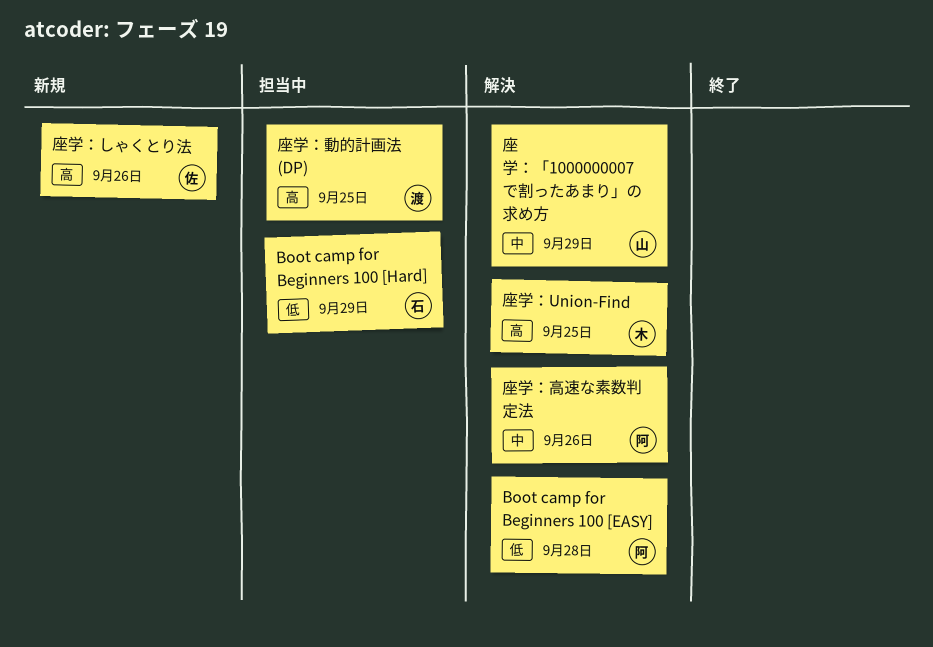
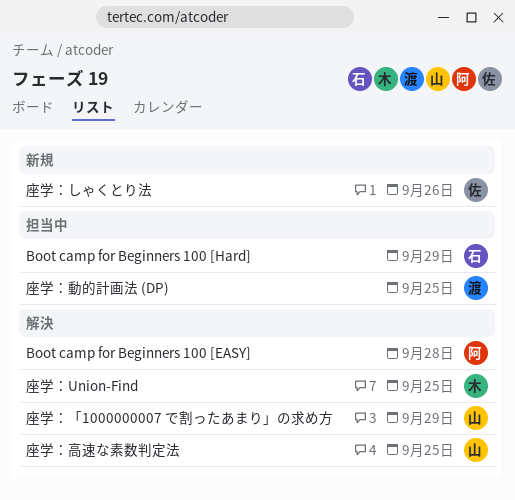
座学：高速な素数判定法, owner: 阿 -> 山
座学：高速な素数判定法, due: Sep 26 -> Sep 25

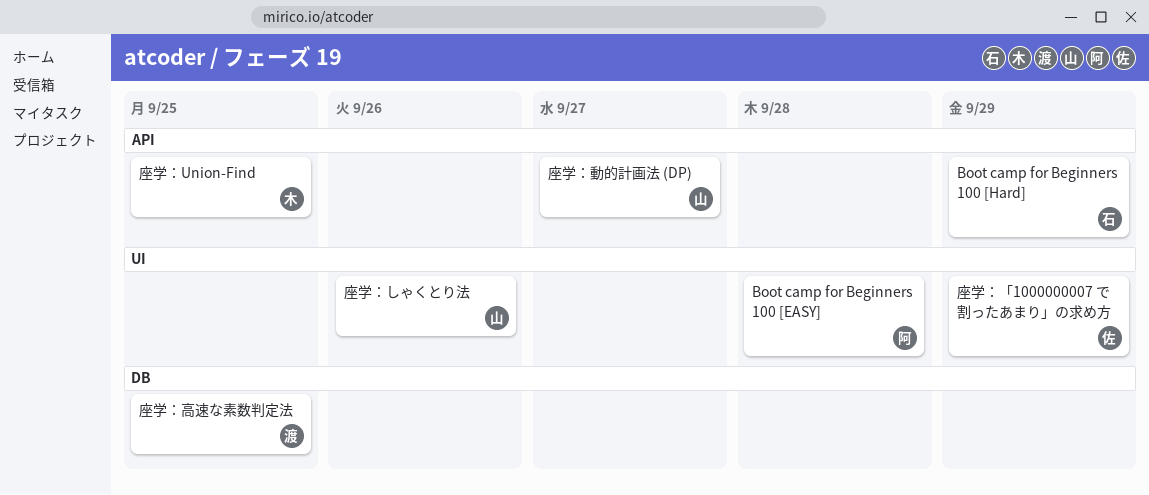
座学：「1000000007 で割ったあまり」の求め方, owner: 山 -> 佐
座学：しゃくとり法, owner: 佐 -> 山
座学：動的計画法 (DP), owner: 渡 -> 山
座学：動的計画法 (DP), due: Sep 25 -> Sep 27
座学：高速な素数判定法, owner: 山 -> 渡

